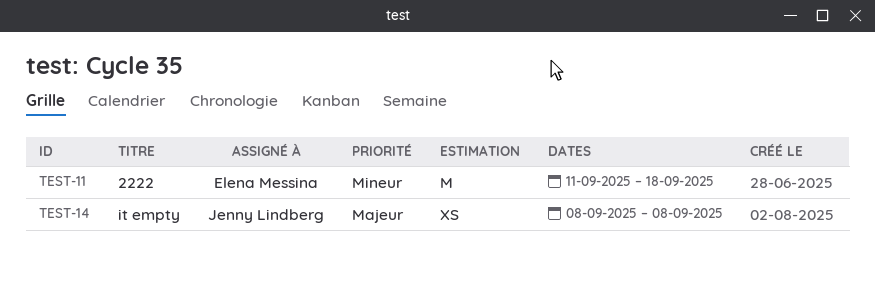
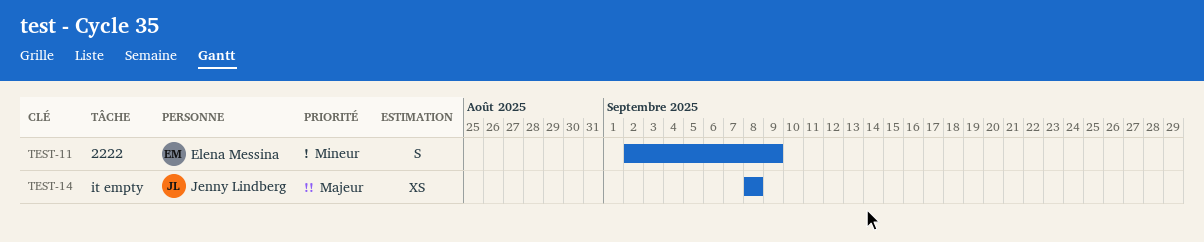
TEST-11, estimate: M -> S
TEST-11, start: Sep 11 -> Sep 2
TEST-11, due: Sep 18 -> Sep 9

